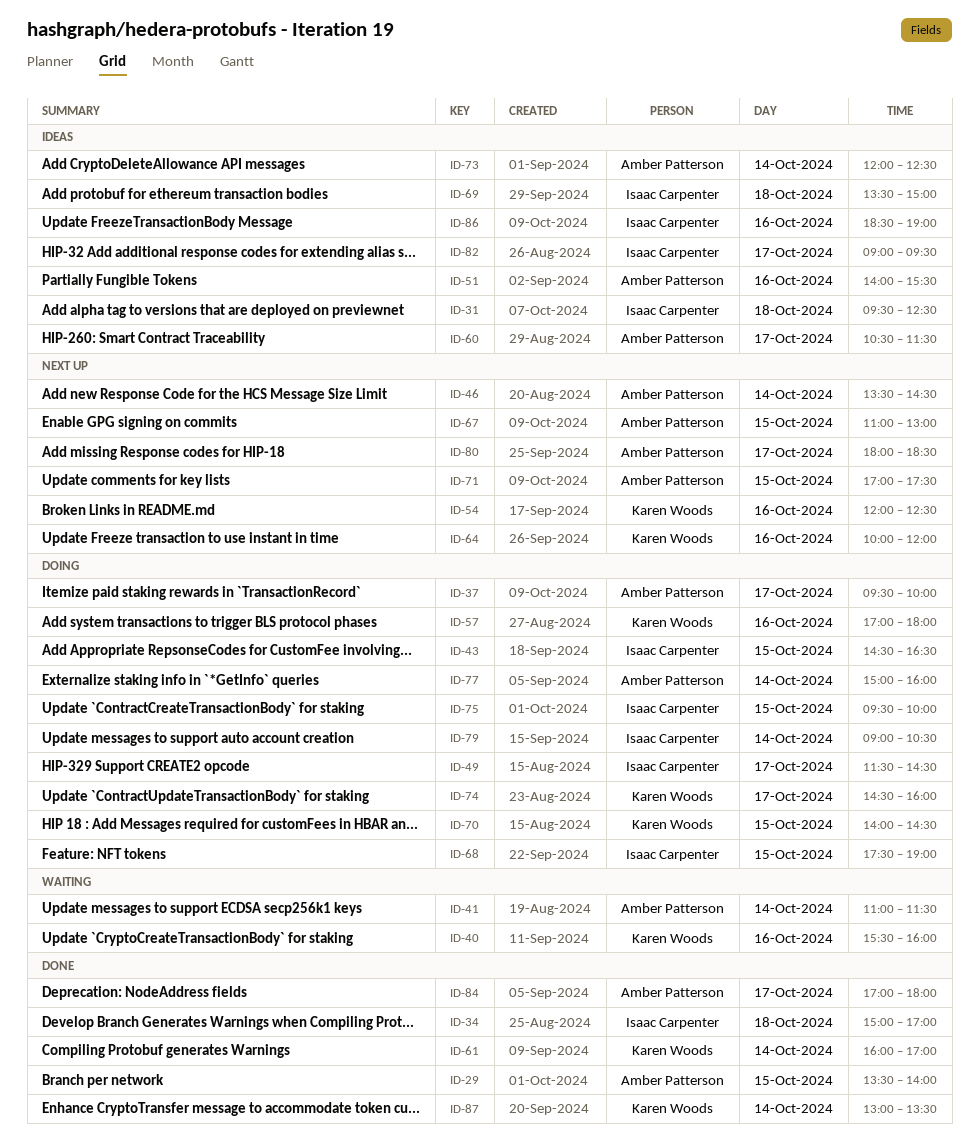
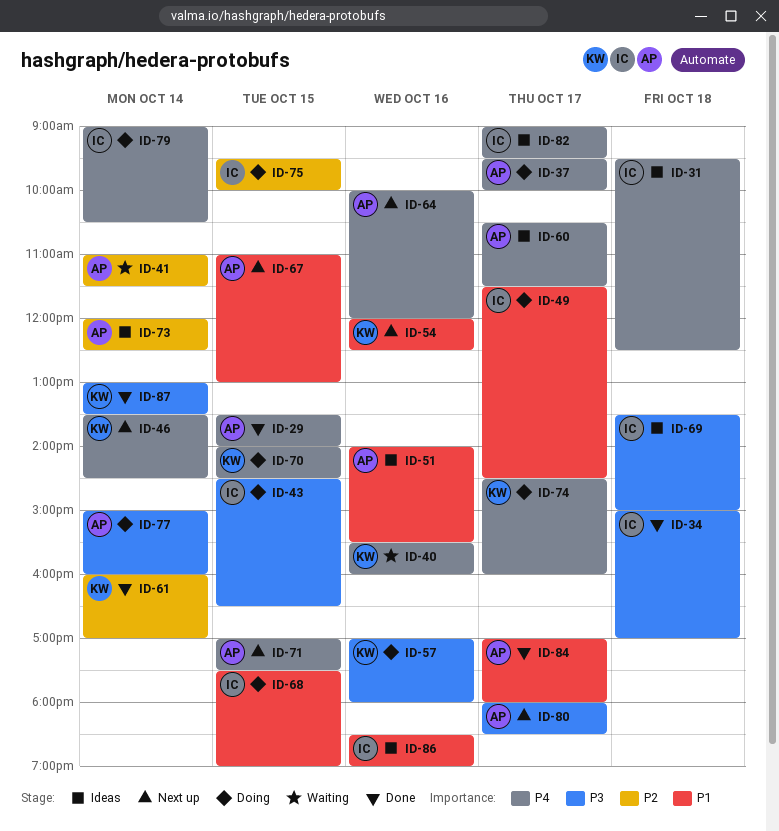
ID-46, owner: Amber Patterson -> Karen Woods
ID-64, owner: Karen Woods -> Amber Patterson

